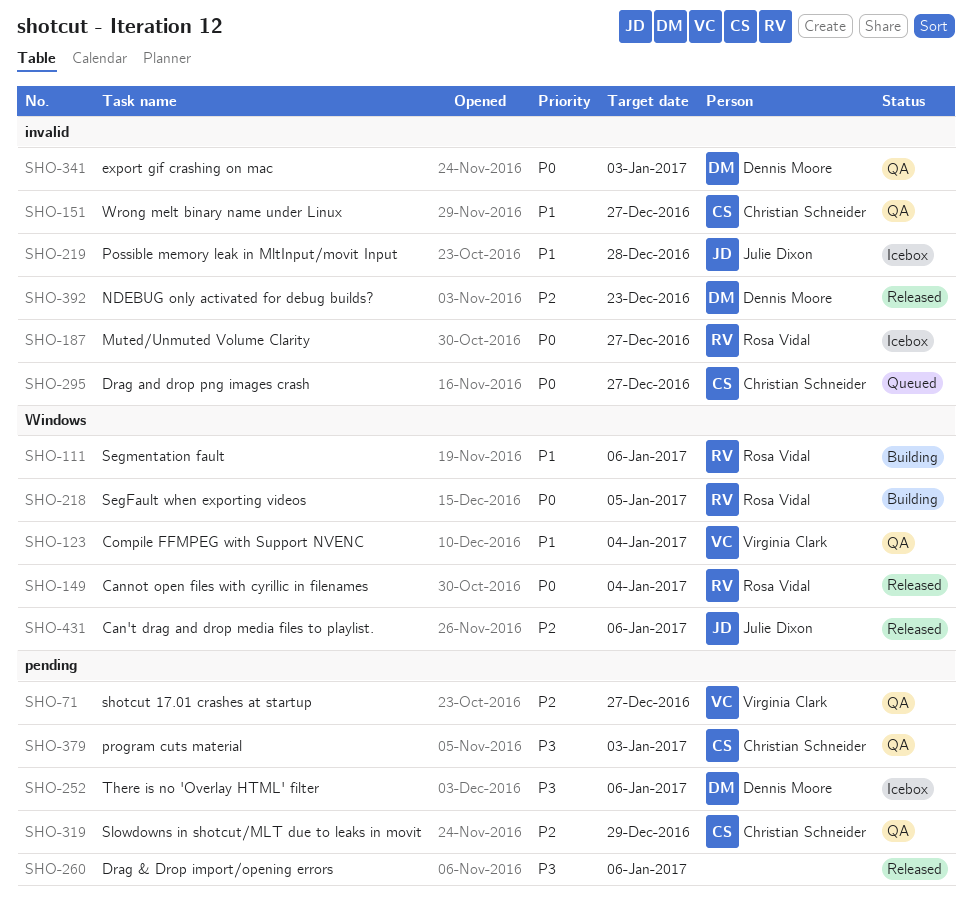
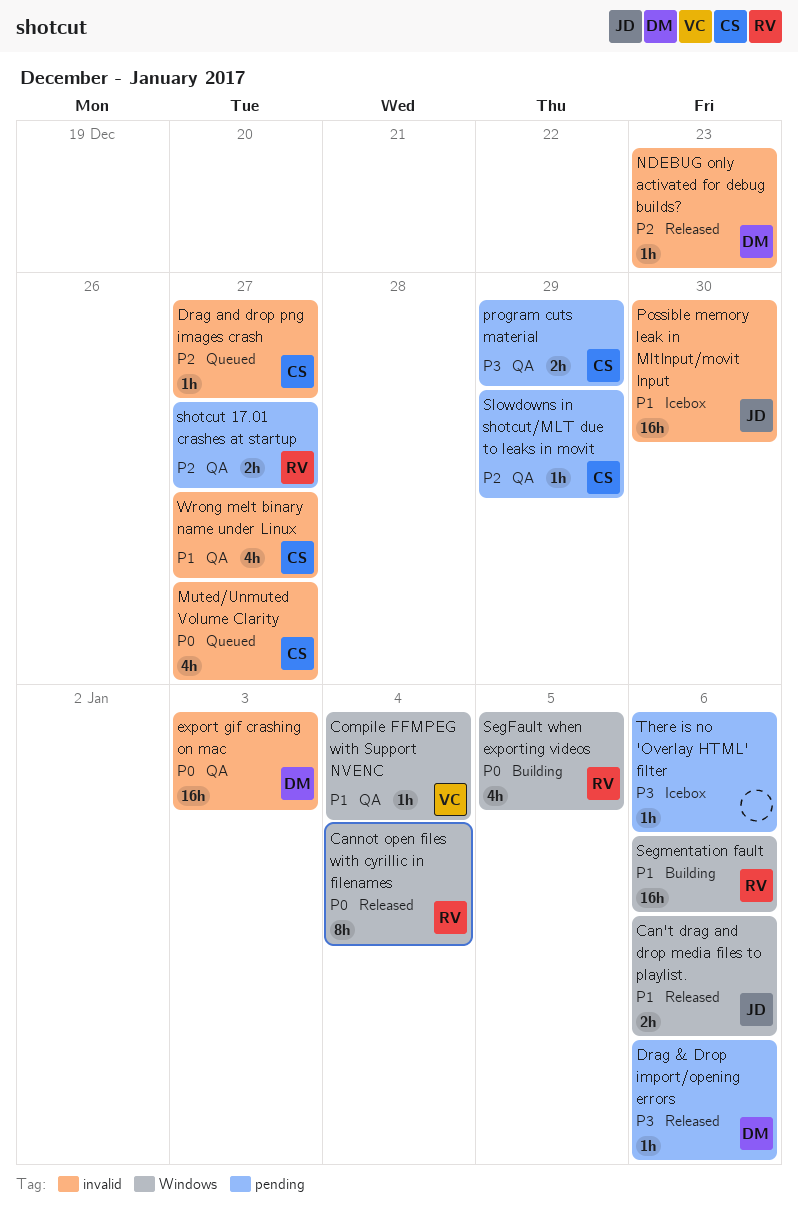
Can't drag and drop media files to playlist., priority: P2 -> P1
Drag & Drop import/opening errors, owner: none -> Dennis Moore
Drag and drop png images crash, priority: P0 -> P2
Muted/Unmuted Volume Clarity, status: Icebox -> Queued
Muted/Unmuted Volume Clarity, owner: Rosa Vidal -> Christian Schneider
Possible memory leak in MltInput/movit Input, due: Dec 28 -> Dec 30
program cuts material, due: Jan 3 -> Dec 29
shotcut 17.01 crashes at startup, owner: Virginia Clark -> Rosa Vidal
There is no 'Overlay HTML' filter, owner: Dennis Moore -> none

